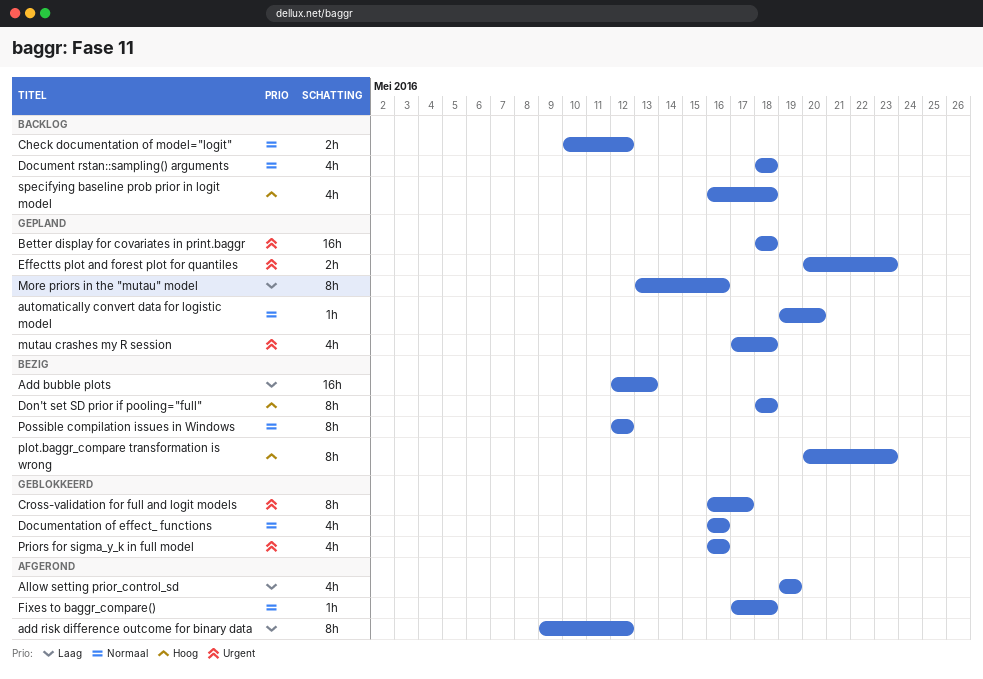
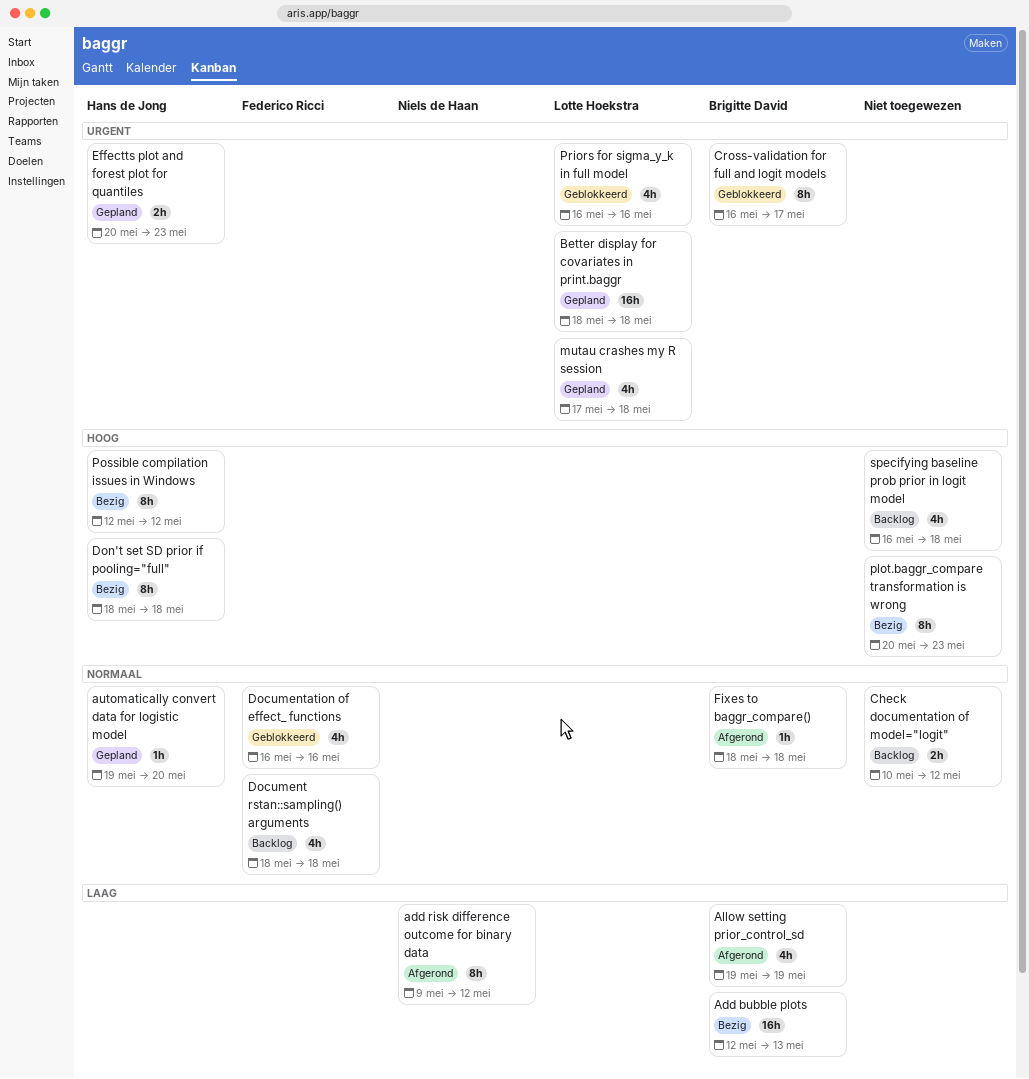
Fixes to baggr_compare(), start: May 17 -> May 18
More priors in the "mutau" model: present -> none
Possible compilation issues in Windows, priority: Normaal -> Hoog

